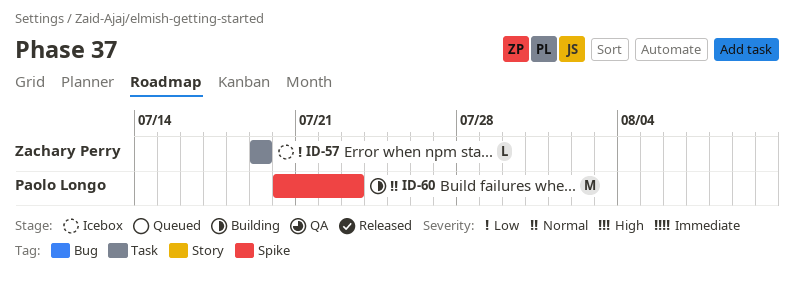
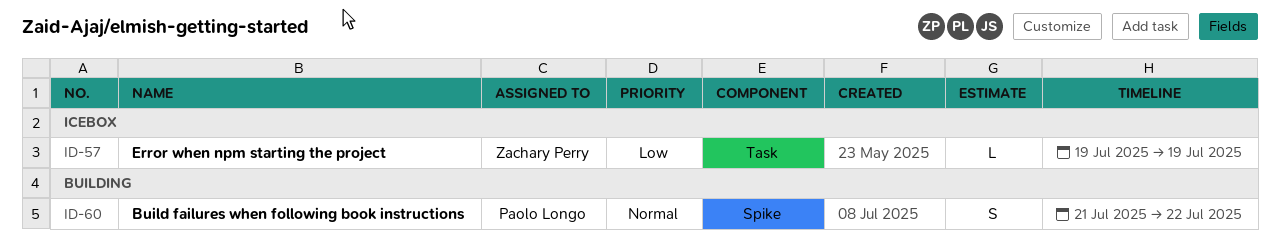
ID-60, estimate: M -> S
ID-60, start: Jul 20 -> Jul 21
ID-60, due: Jul 23 -> Jul 22

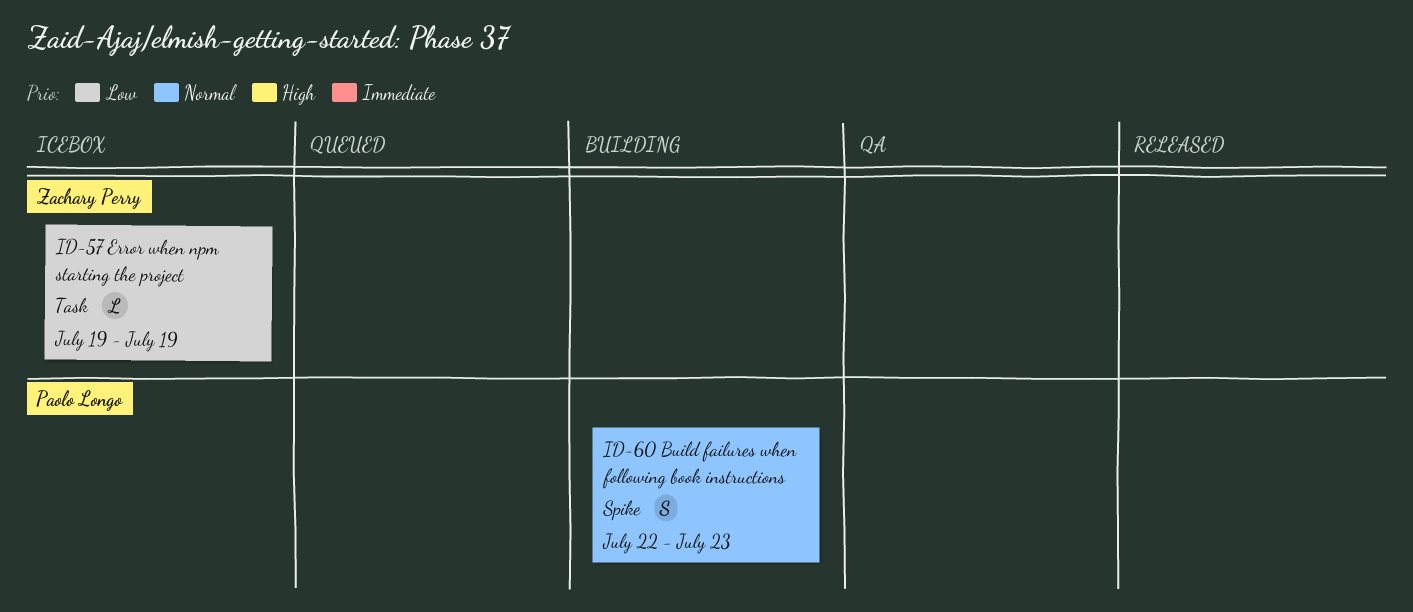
ID-60, start: Jul 21 -> Jul 22
ID-60, due: Jul 22 -> Jul 23

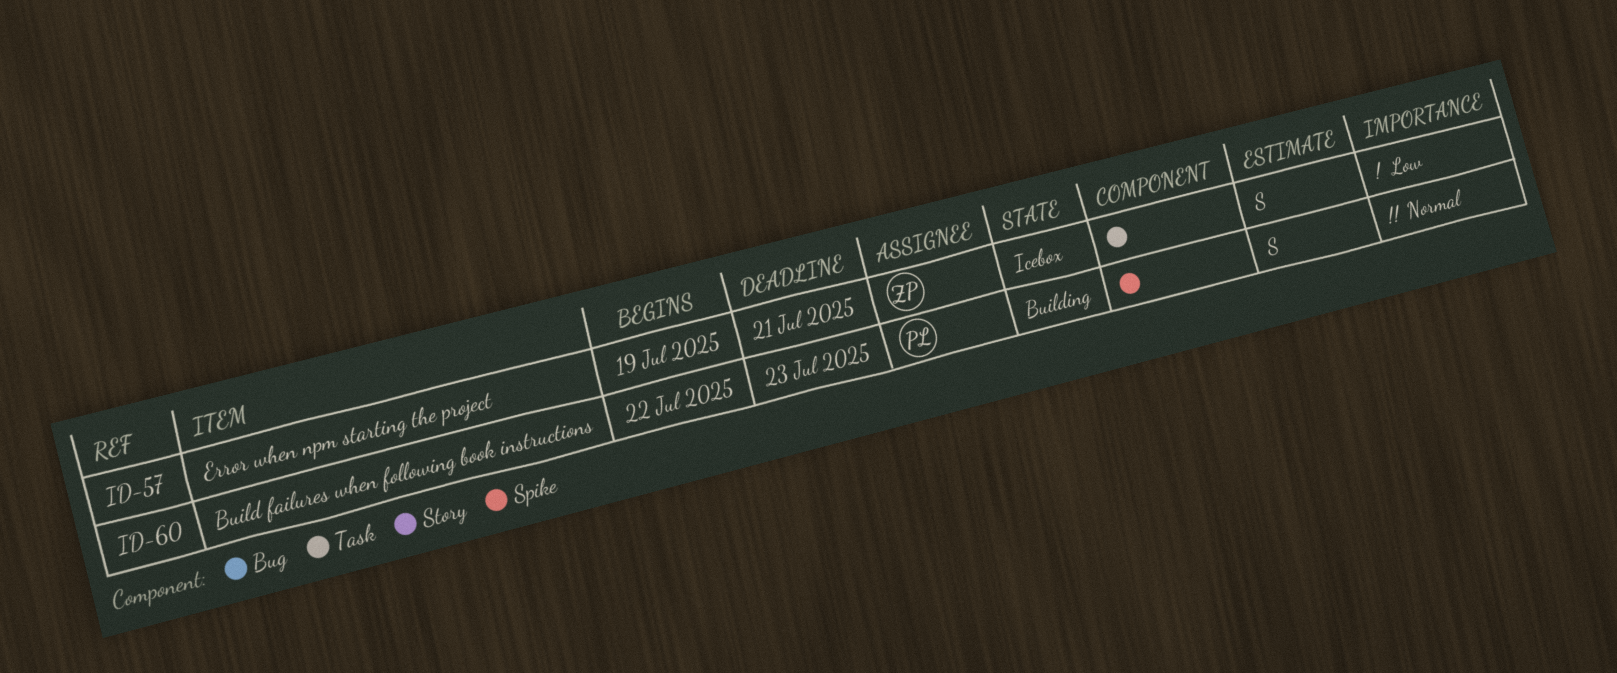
ID-57, estimate: L -> S
ID-57, due: Jul 19 -> Jul 21

